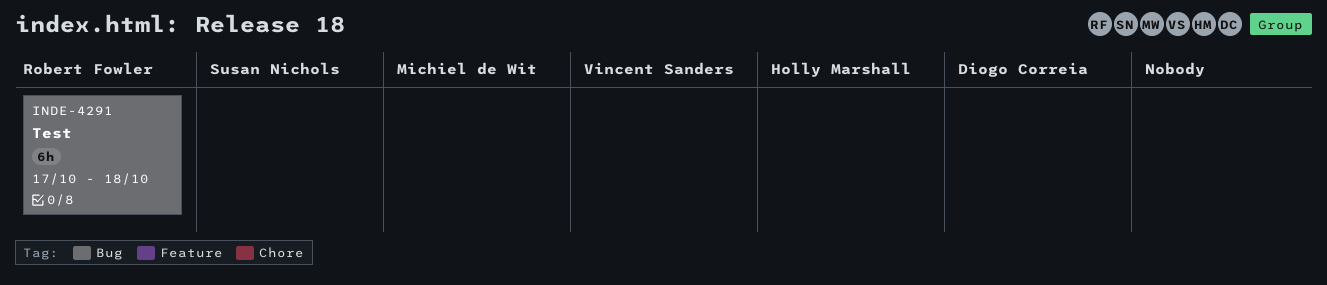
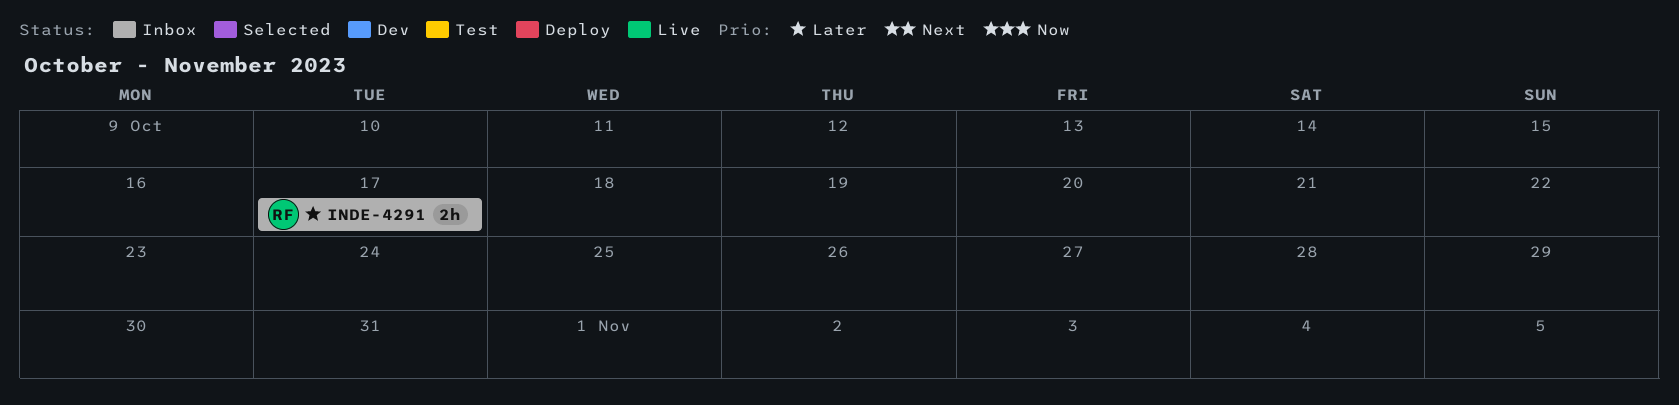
INDE-4291, estimate: 6h -> 2h
INDE-4291, due: Oct 18 -> Oct 17

